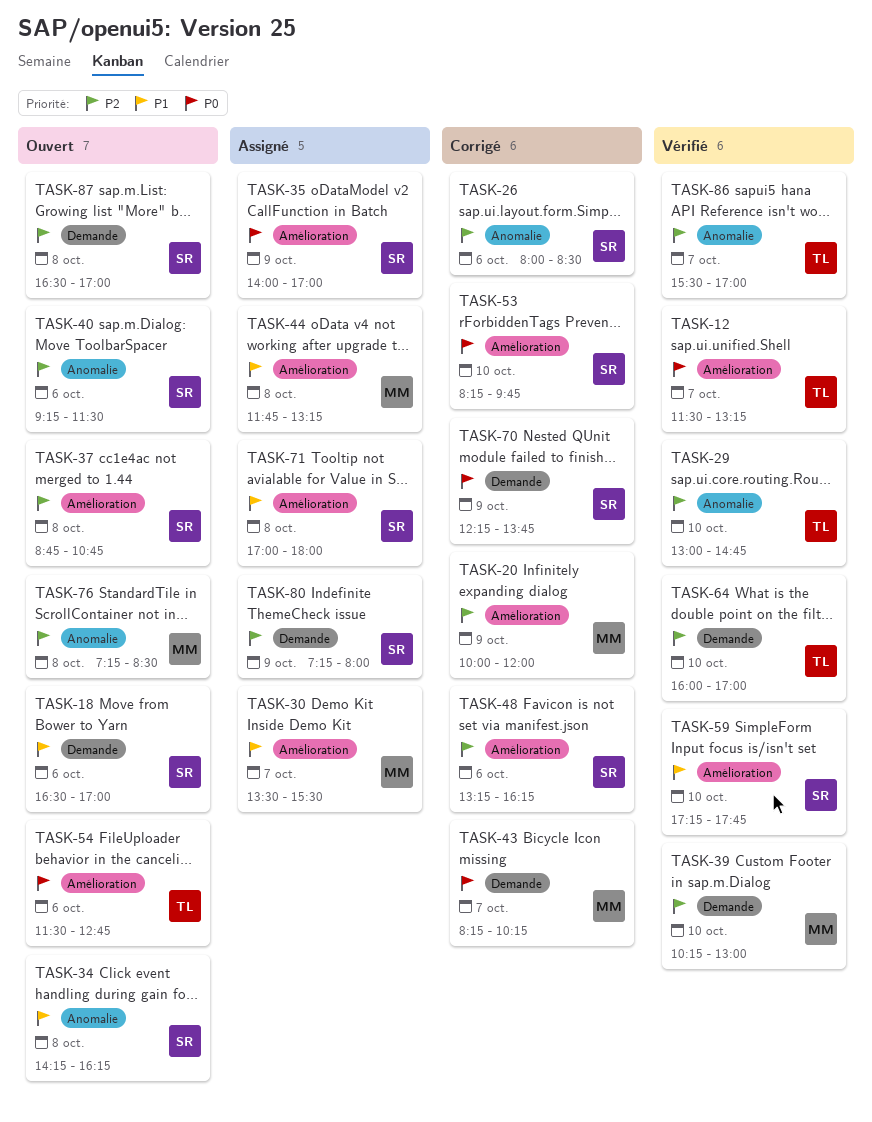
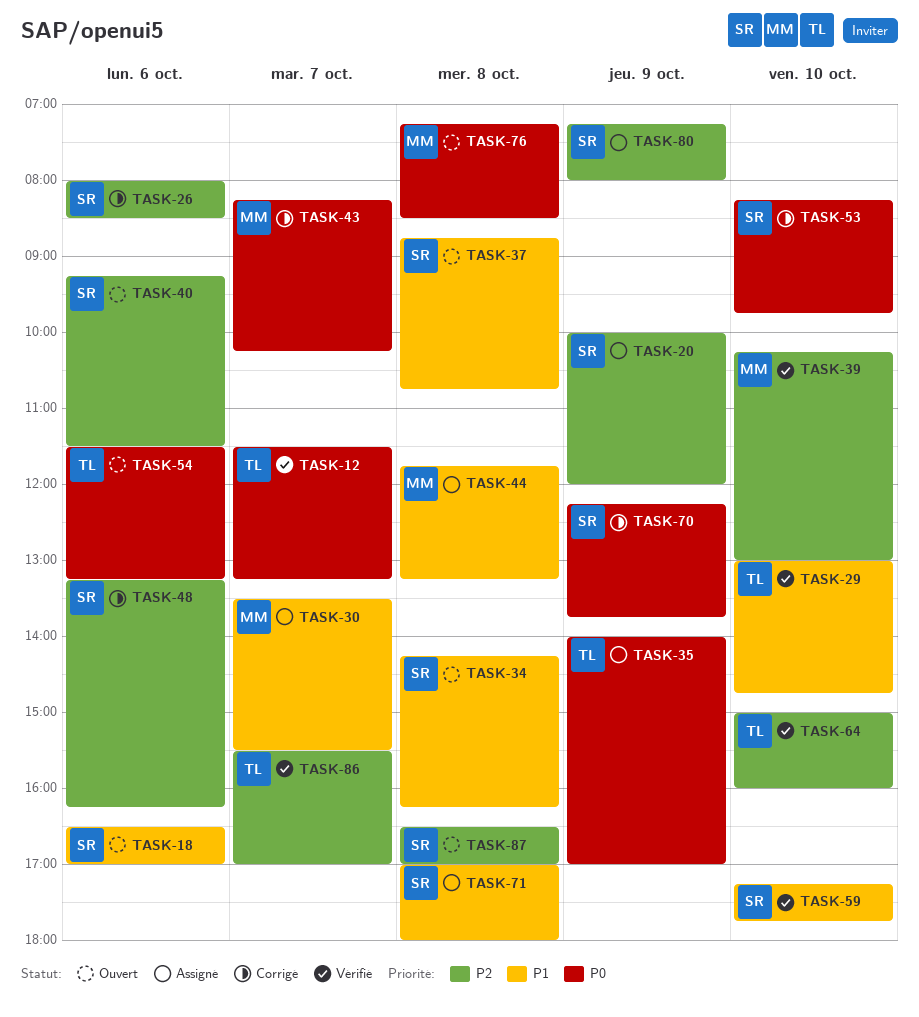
TASK-20, status: Corrigé -> Assigné
TASK-20, owner: MM -> SR
TASK-29, priority: P2 -> P1
TASK-35, owner: SR -> TL
TASK-37, priority: P2 -> P1
TASK-54, ends: 12:45 -> 13:15
TASK-64, begins: 16:00 -> 15:00
TASK-64, ends: 17:00 -> 16:00
TASK-76, priority: P2 -> P0

